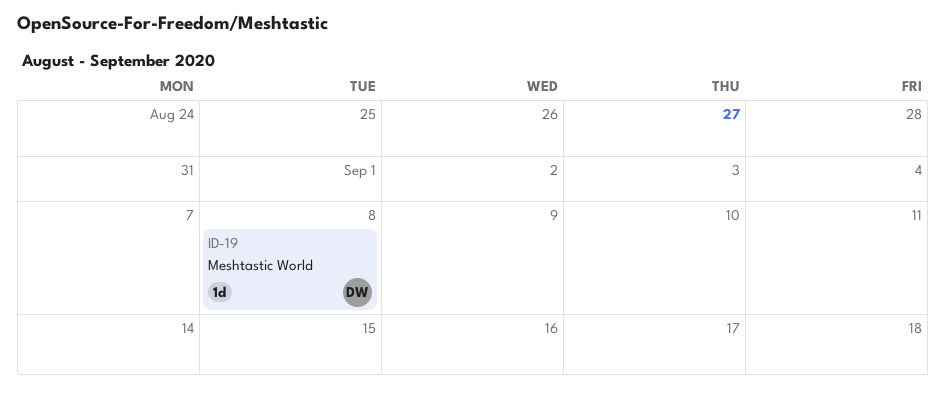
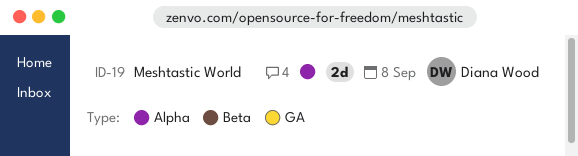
ID-19, estimate: 1d -> 2d

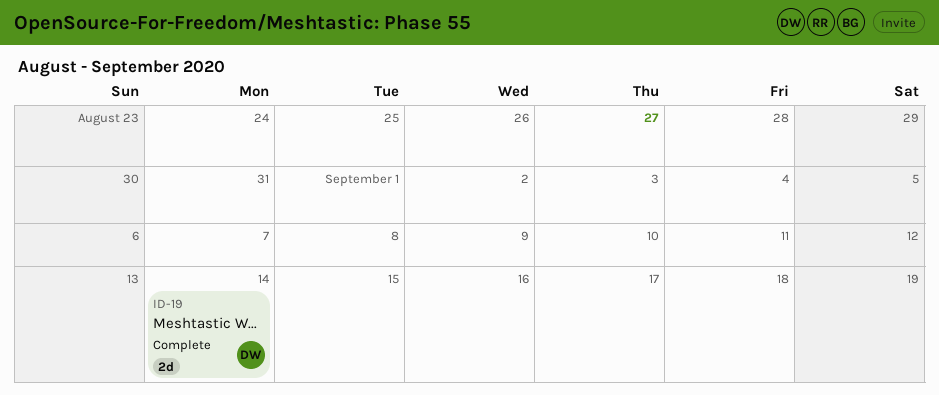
ID-19, due: Sep 8 -> Sep 14

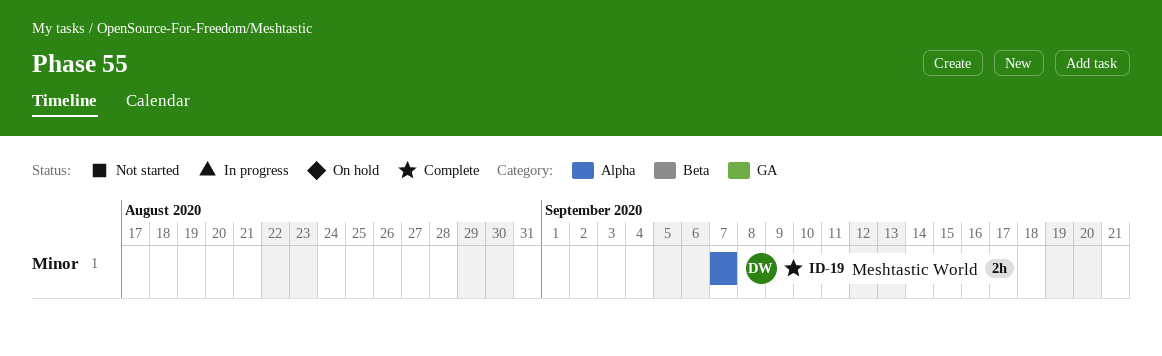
ID-19, estimate: 2d -> 2h
ID-19, due: Sep 14 -> Sep 7

